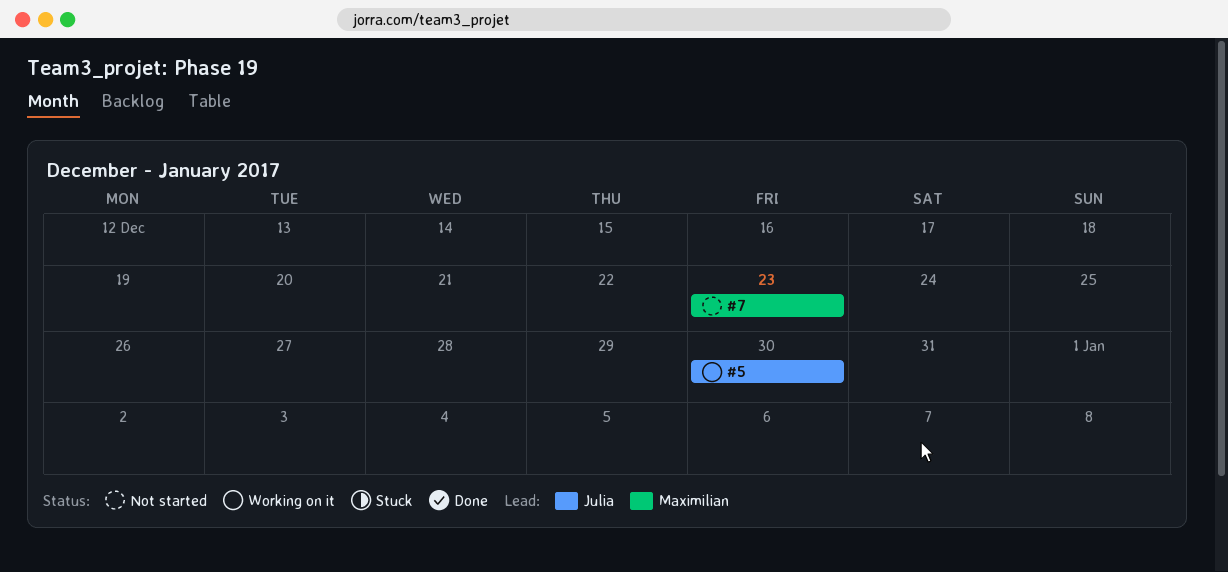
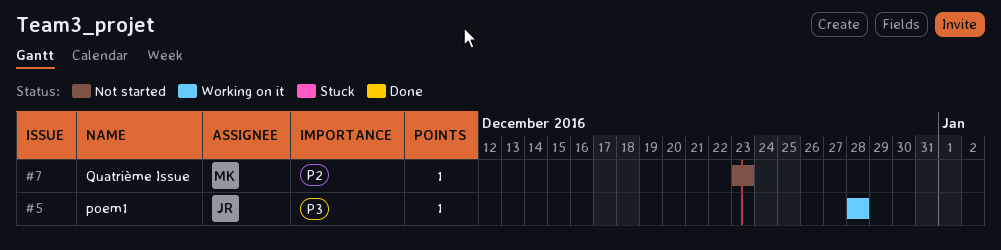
#5, start: Dec 30 -> Dec 28
#5, due: Dec 30 -> Dec 28

